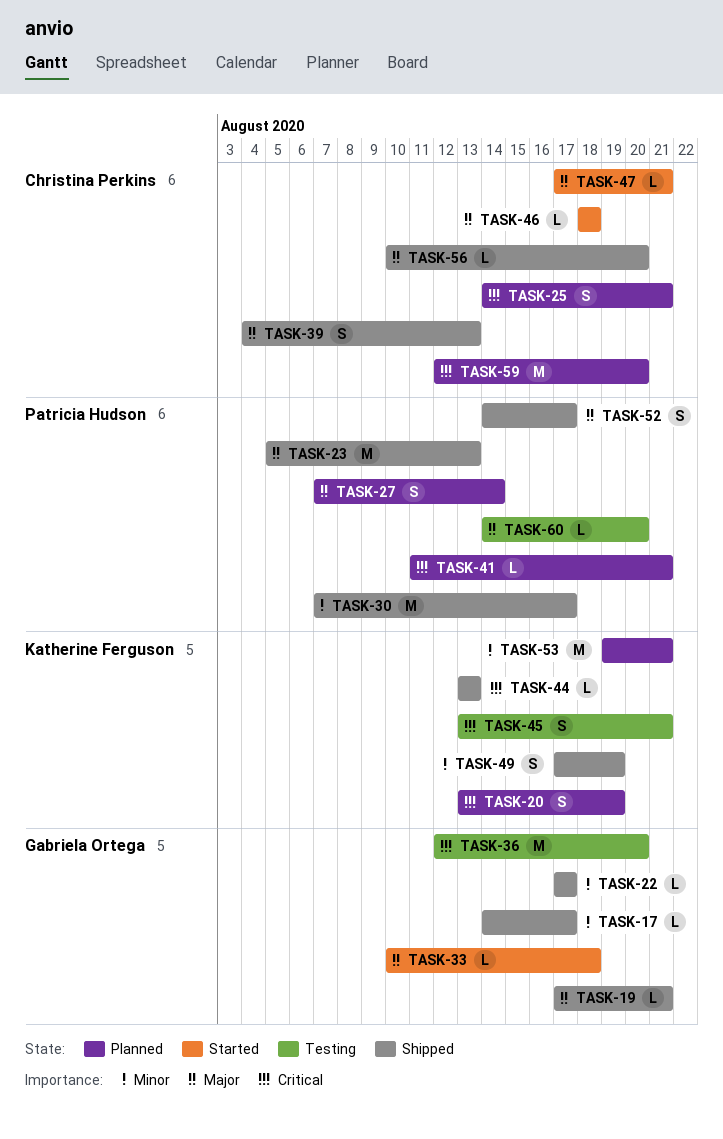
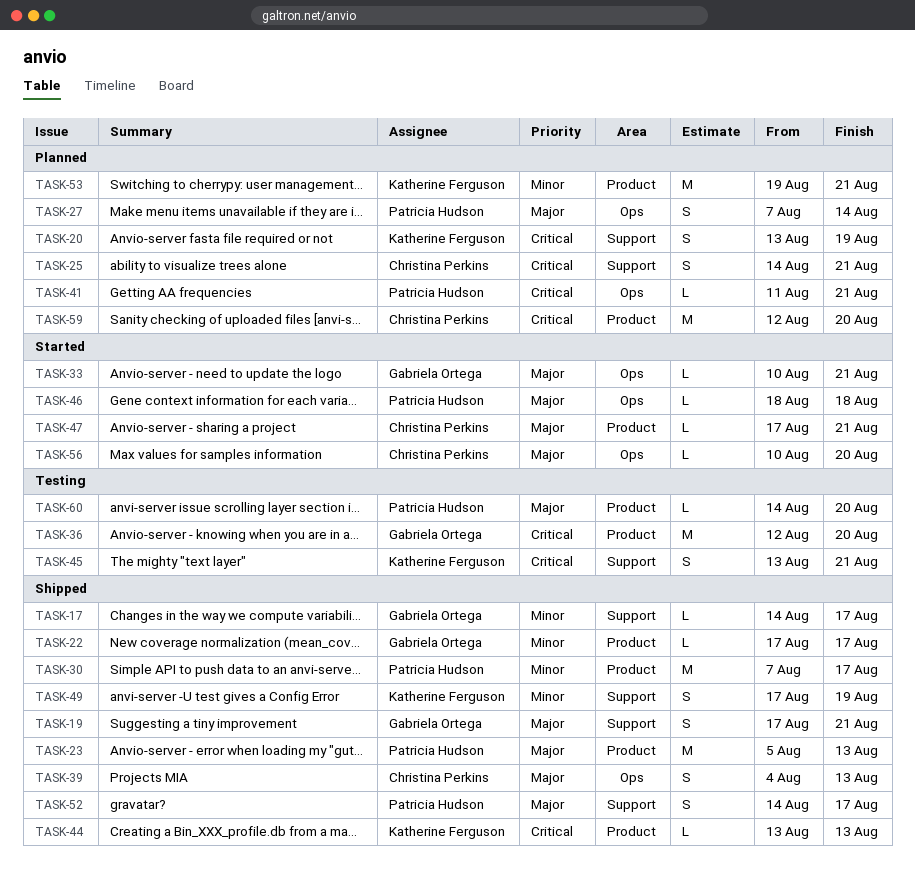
TASK-19, estimate: L -> S
TASK-33, due: Aug 18 -> Aug 21
TASK-46, owner: Christina Perkins -> Patricia Hudson
TASK-56, status: Shipped -> Started

